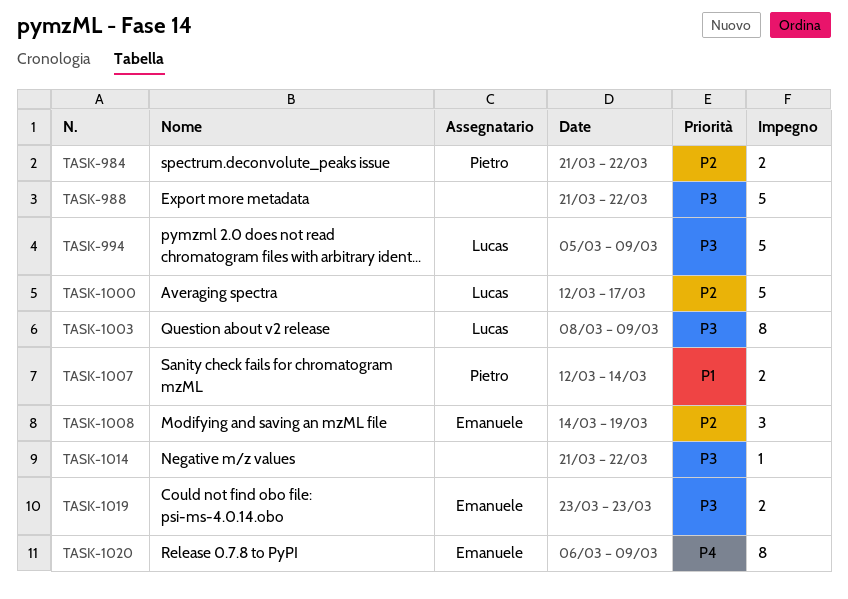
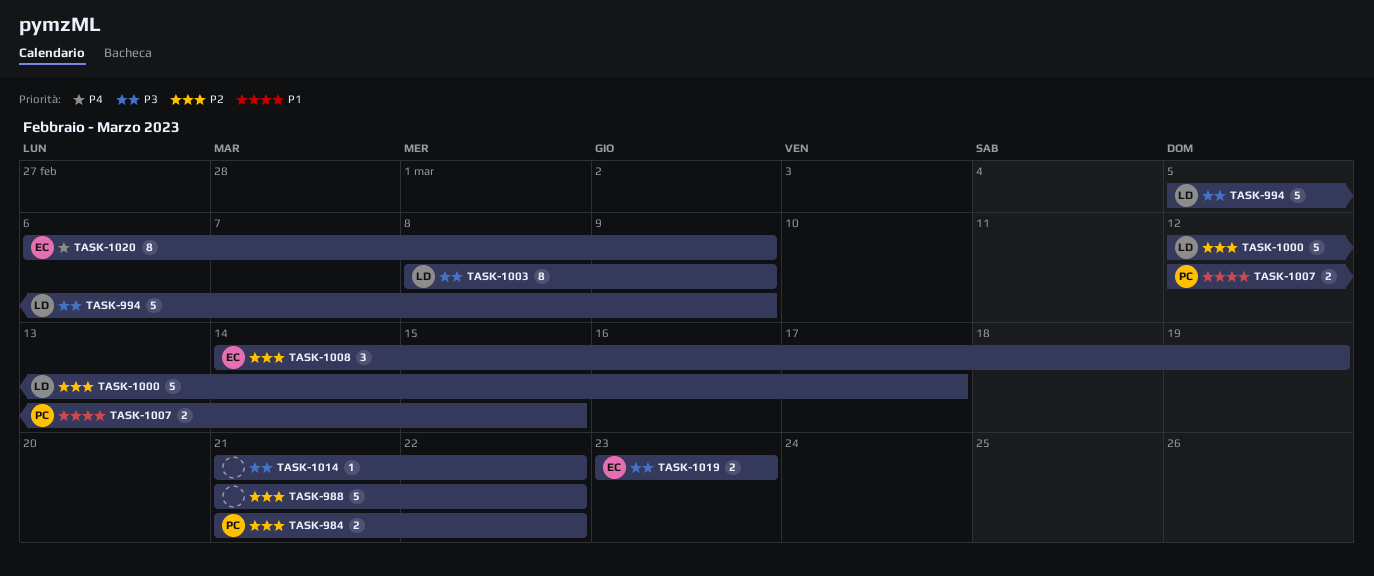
TASK-988, priority: P3 -> P2
TASK-1007, due: Mar 14 -> Mar 15

